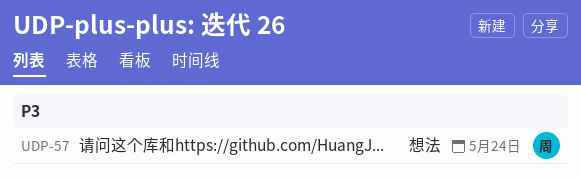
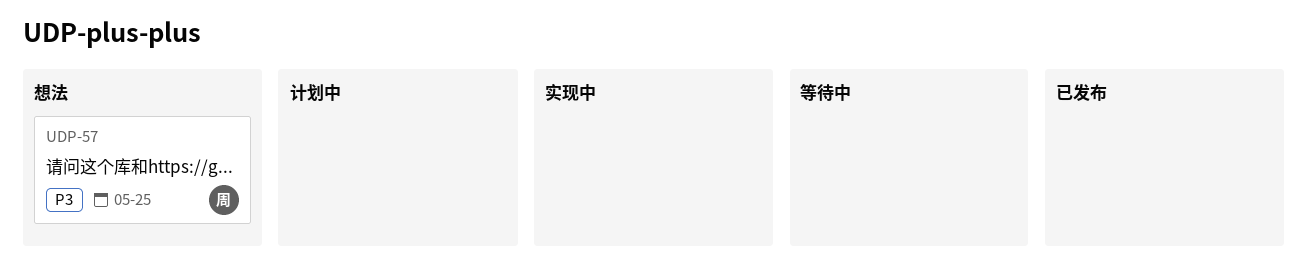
UDP-57, due: May 24 -> May 25

